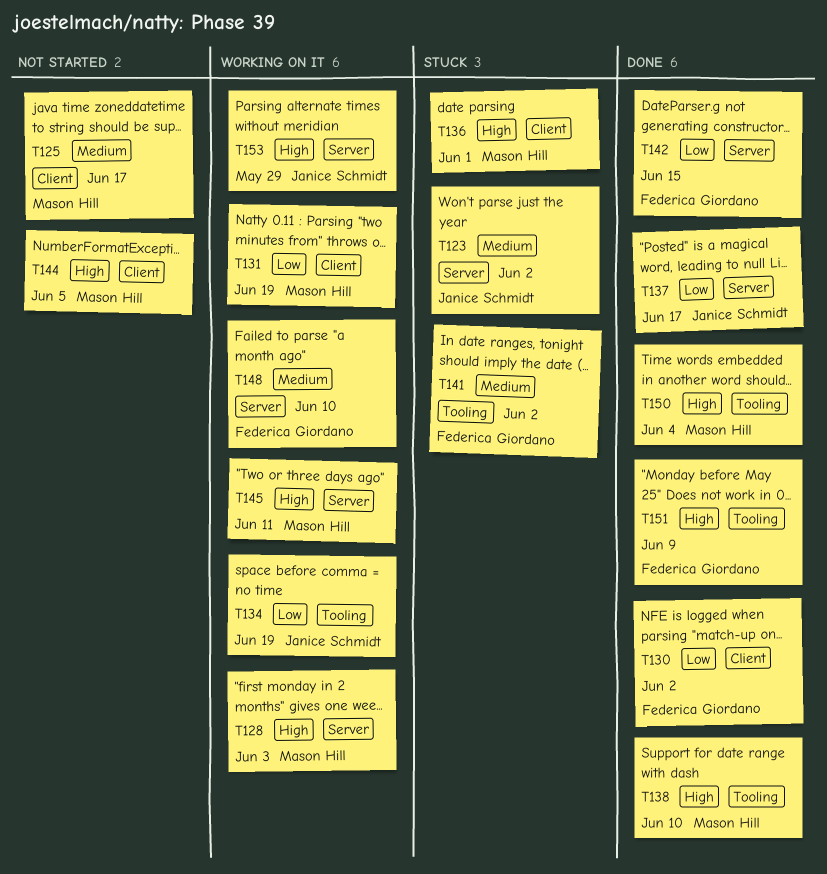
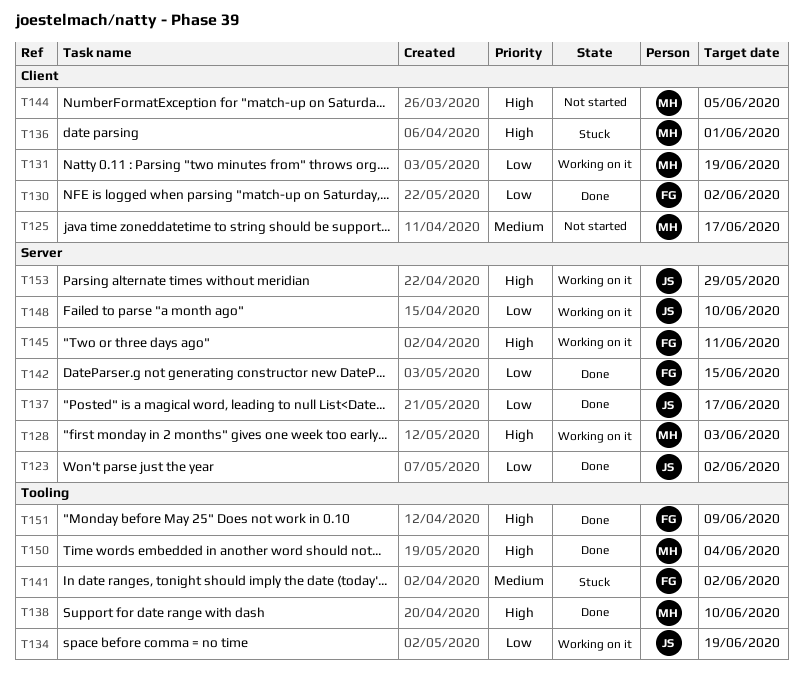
T123, status: Stuck -> Done
T123, priority: Medium -> Low
T145, owner: Mason Hill -> Federica Giordano
T148, owner: Federica Giordano -> Janice Schmidt
T148, priority: Medium -> Low

